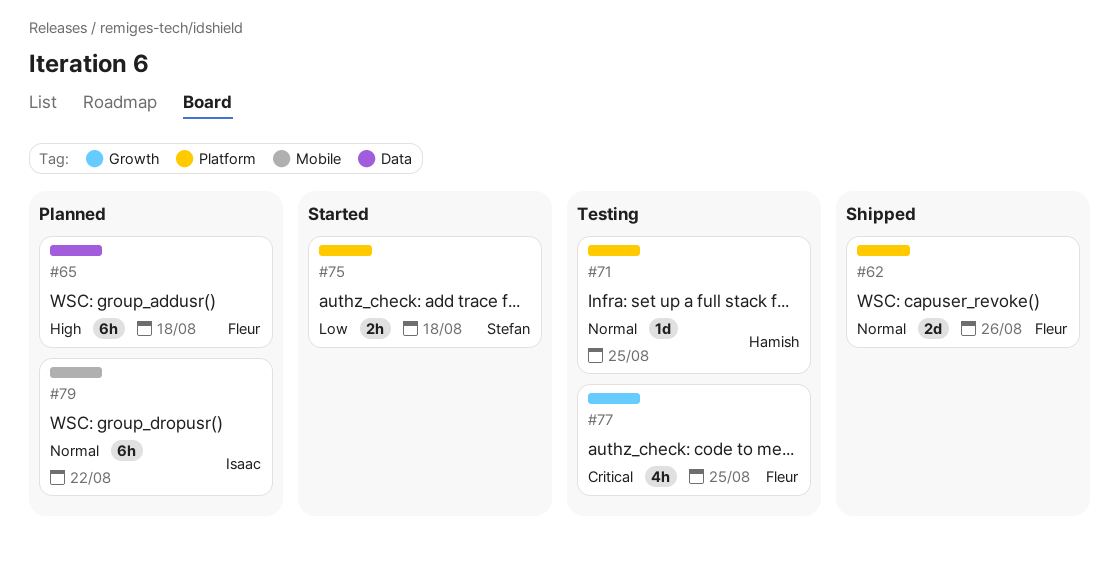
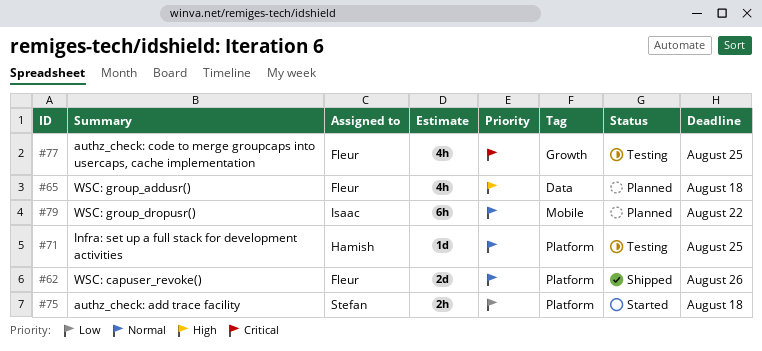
#65, estimate: 6h -> 4h

